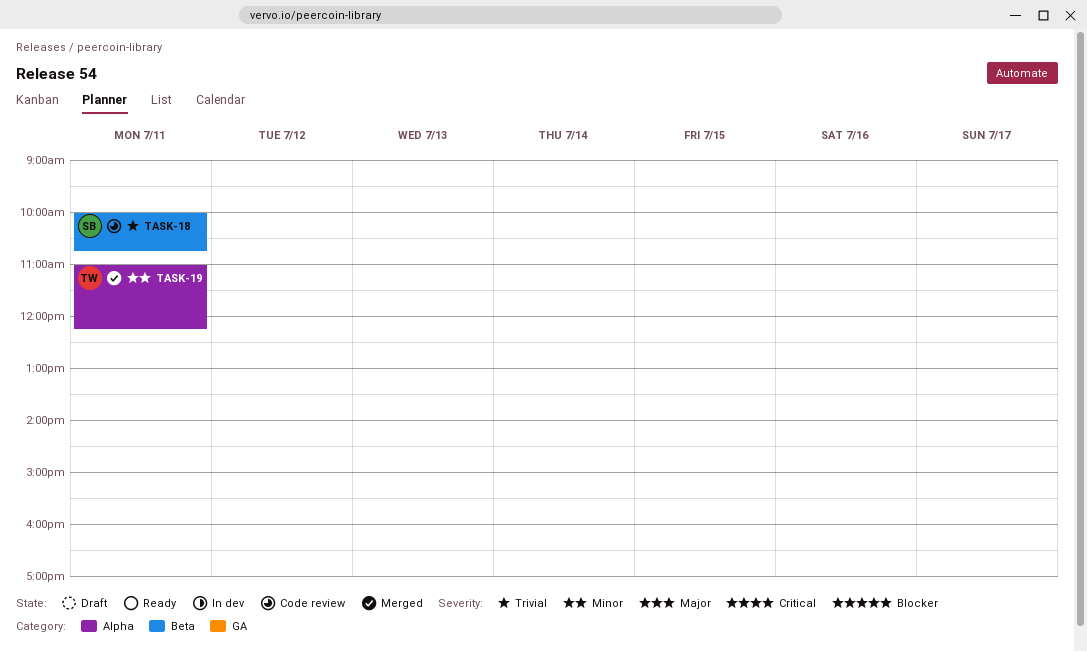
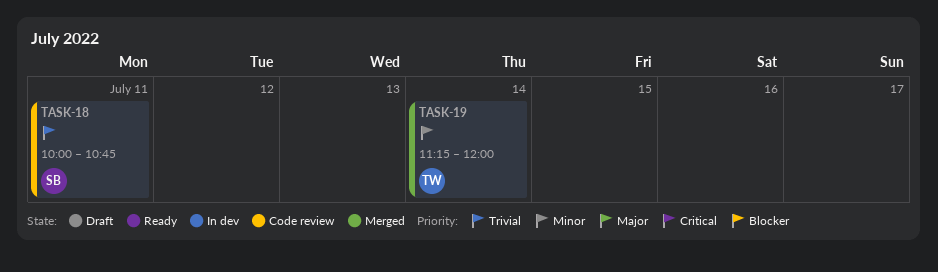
TASK-19, day: Jul 11 -> Jul 14
TASK-19, begins: 11:00 -> 11:15
TASK-19, ends: 12:15 -> 12:00

